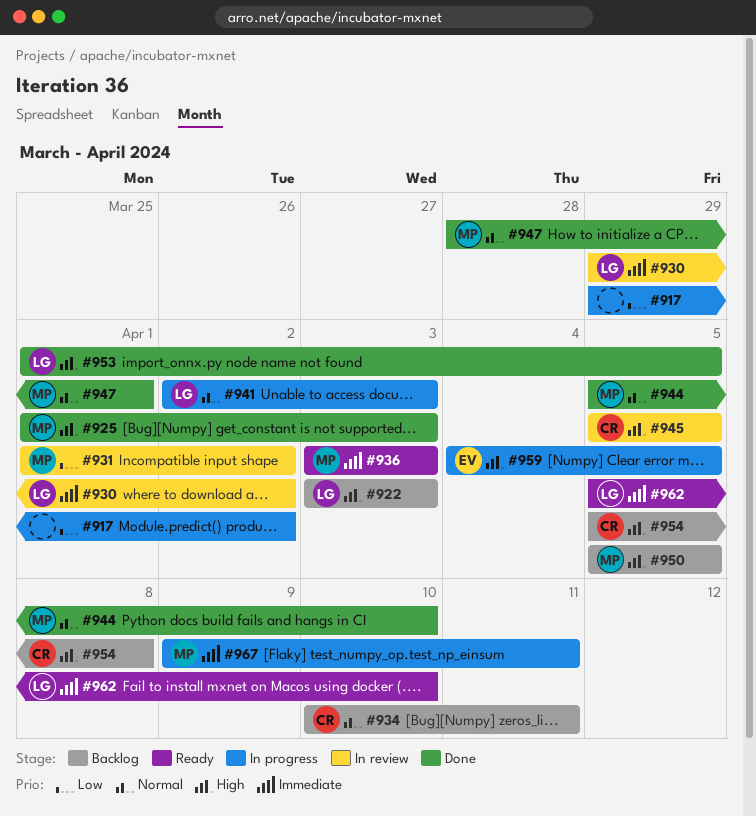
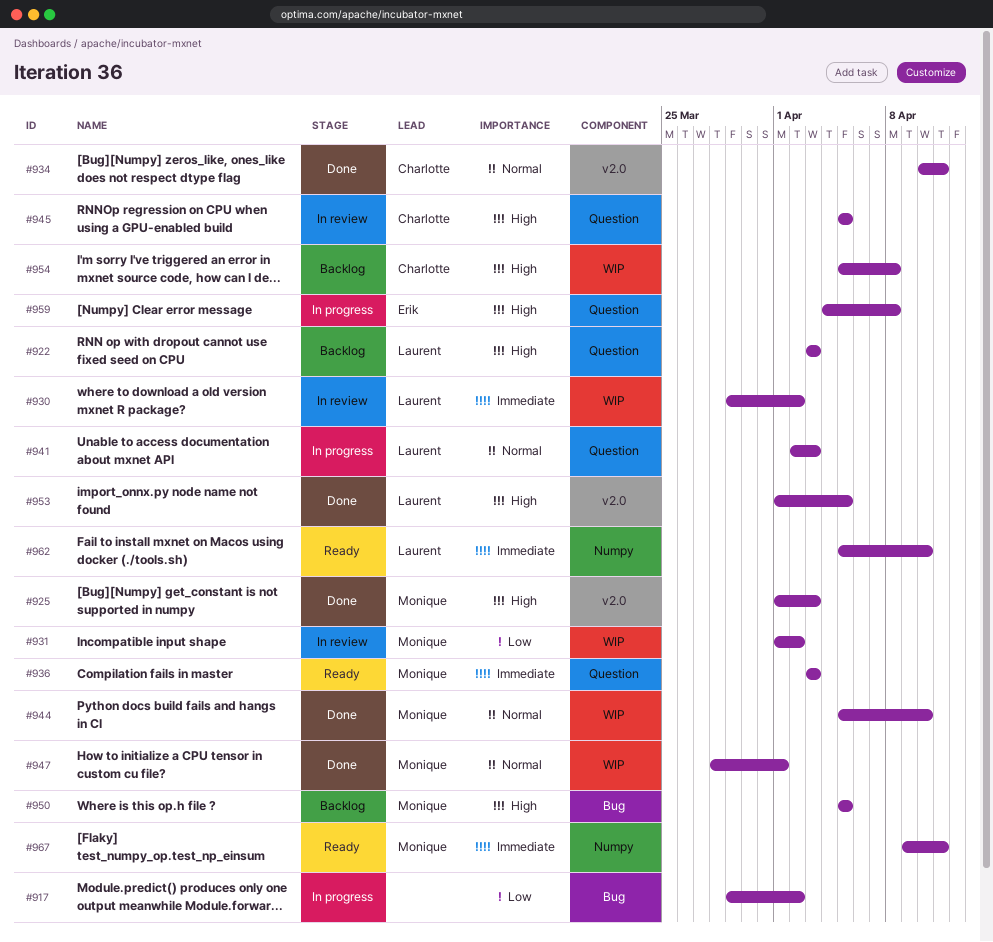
#934, status: Backlog -> Done
#959, due: Apr 5 -> Apr 8
#967, status: In progress -> Ready

